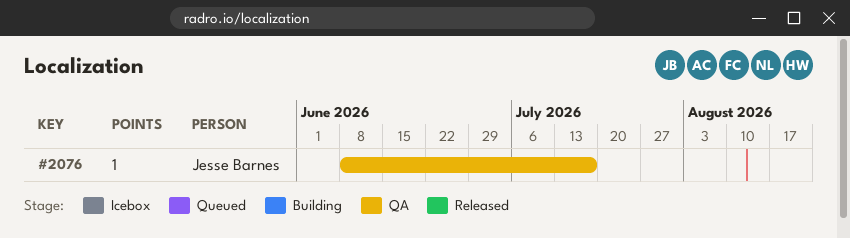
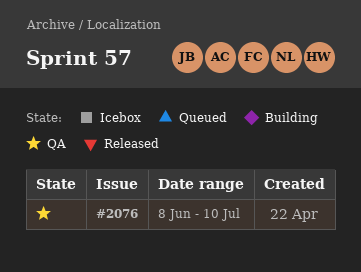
#2076, due: Jul 17 -> Jul 10

